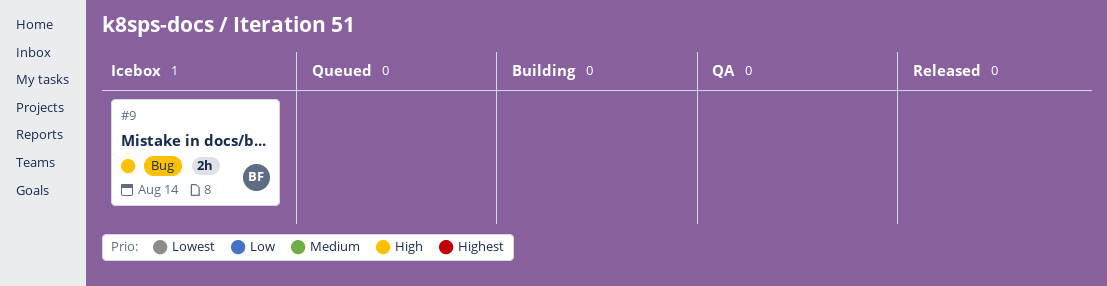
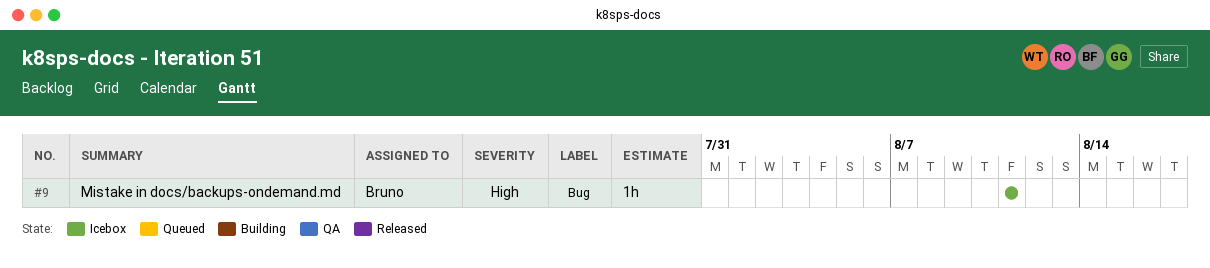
#9, estimate: 2h -> 1h
#9, due: Aug 14 -> Aug 11

